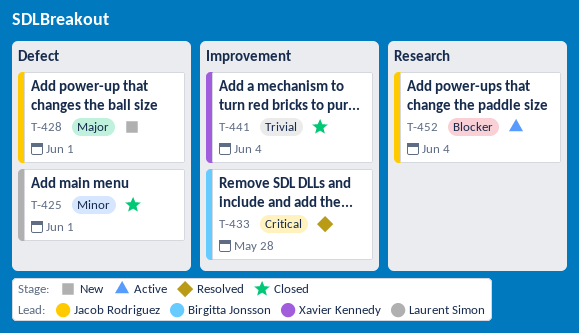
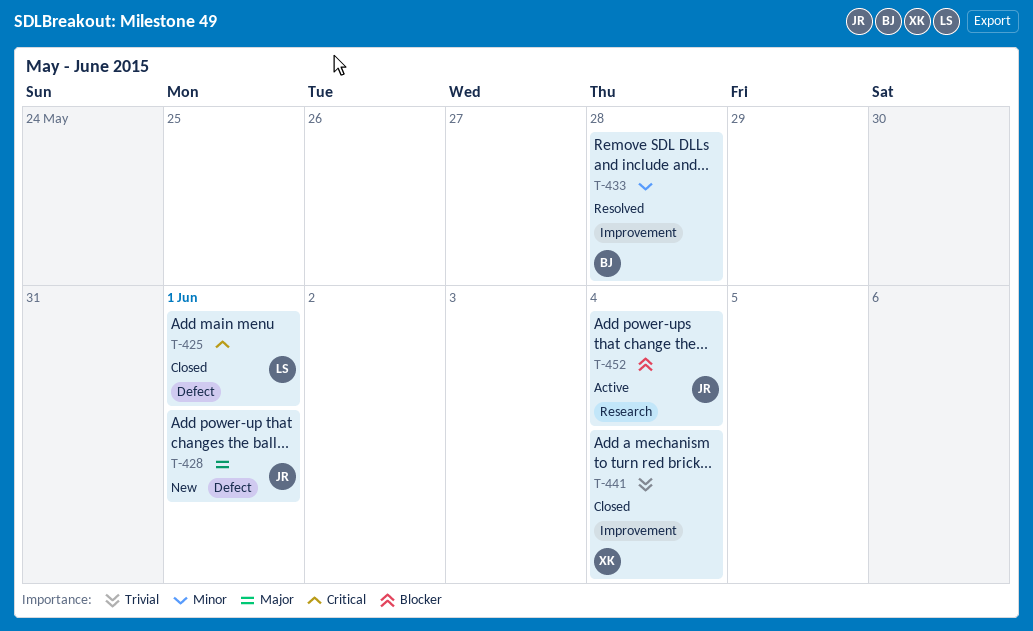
T-425, priority: Minor -> Critical
T-433, priority: Critical -> Minor

